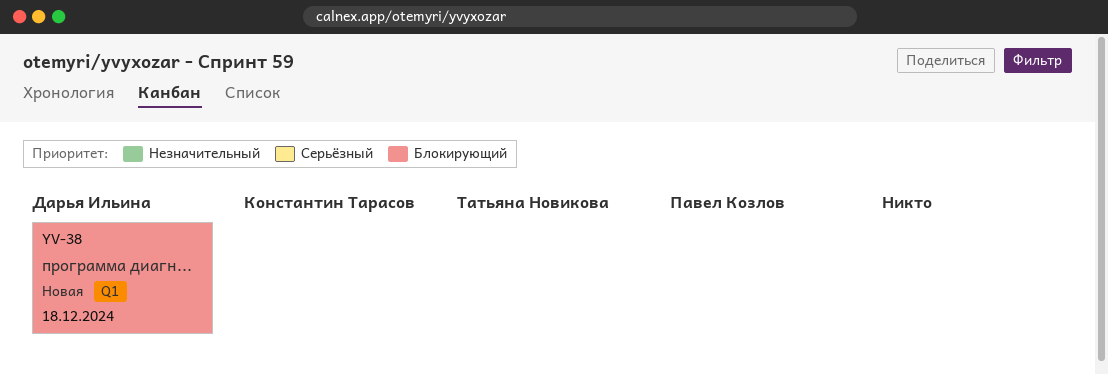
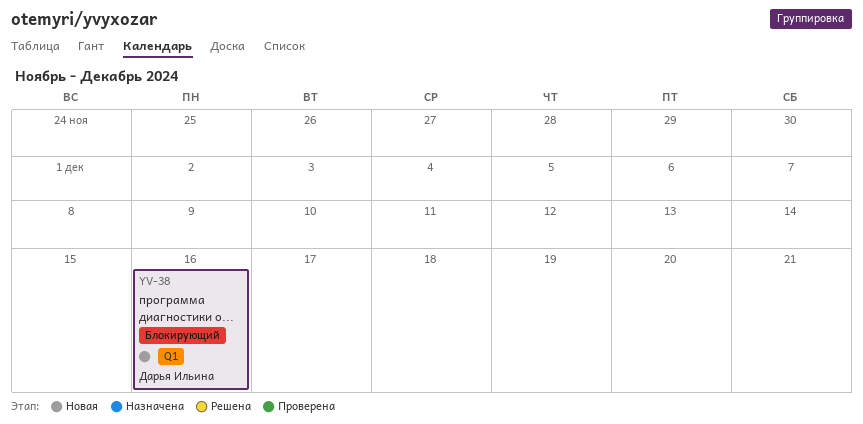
YV-38, due: Dec 18 -> Dec 16

